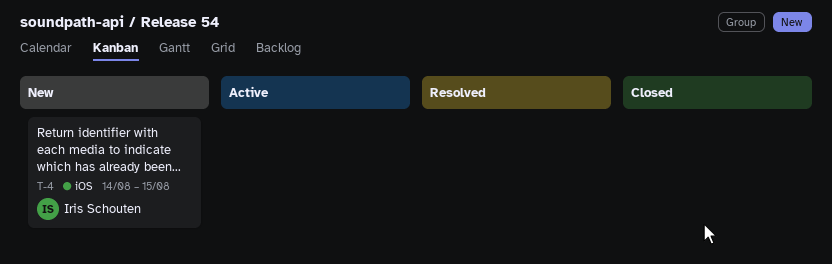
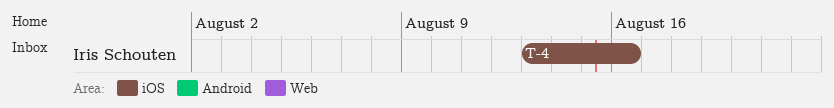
T-4, start: Aug 14 -> Aug 13
T-4, due: Aug 15 -> Aug 16

